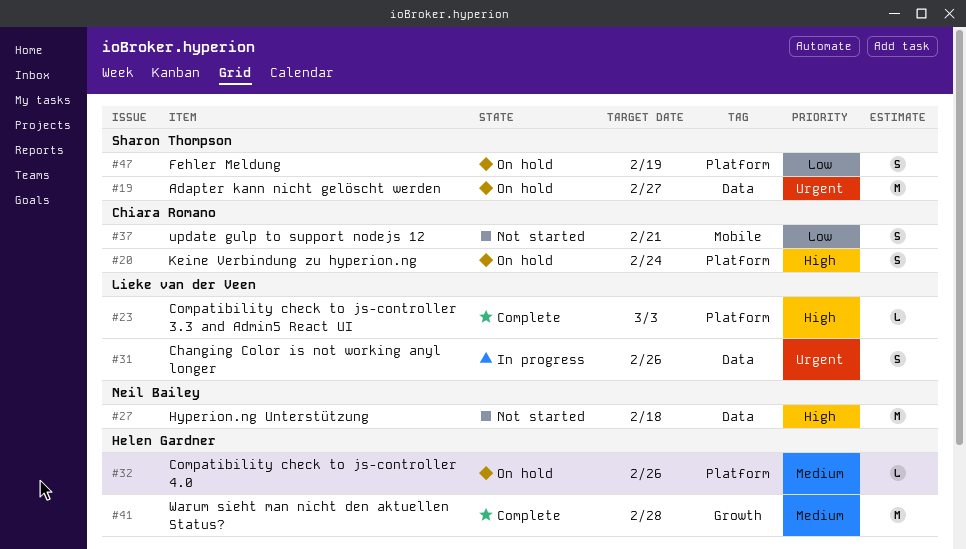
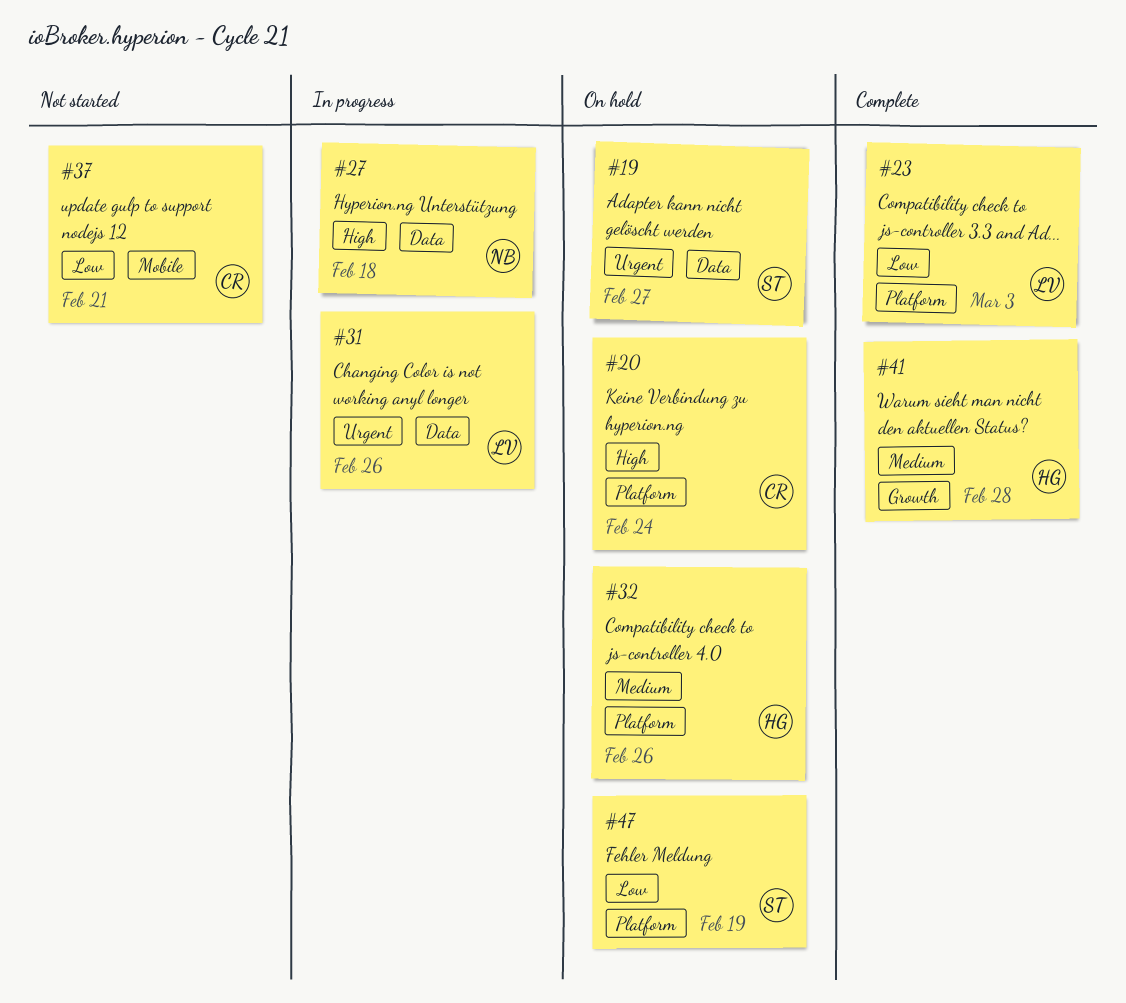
#23, priority: High -> Low
#27, status: Not started -> In progress

